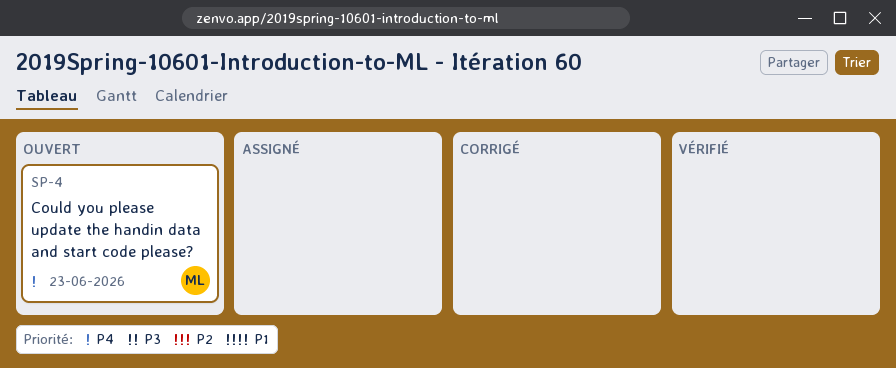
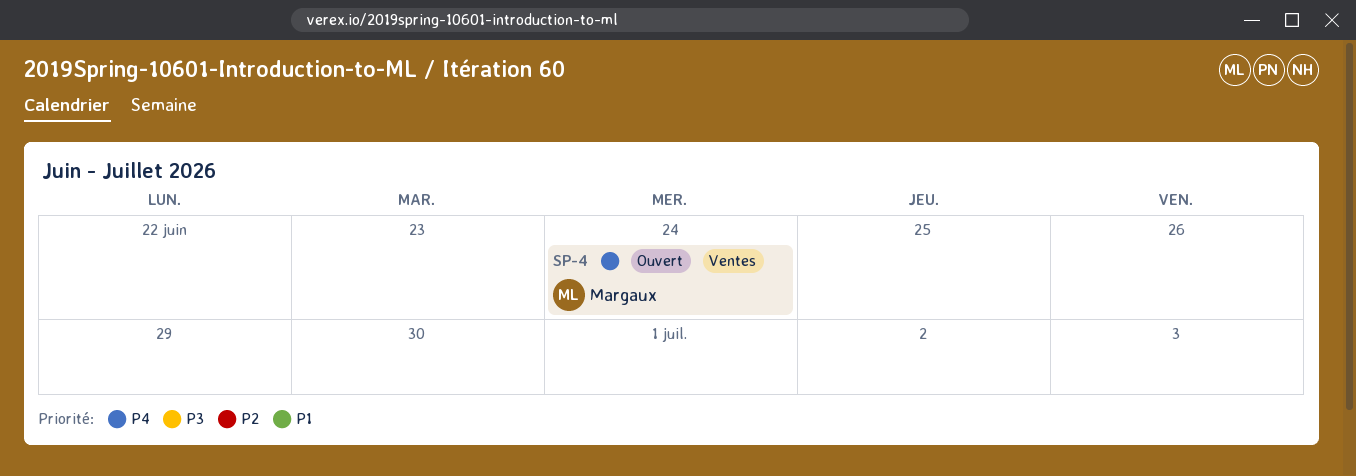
SP-4, due: Jun 23 -> Jun 24

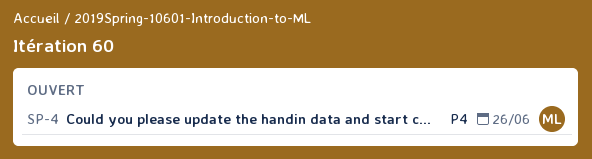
SP-4, due: Jun 24 -> Jun 26

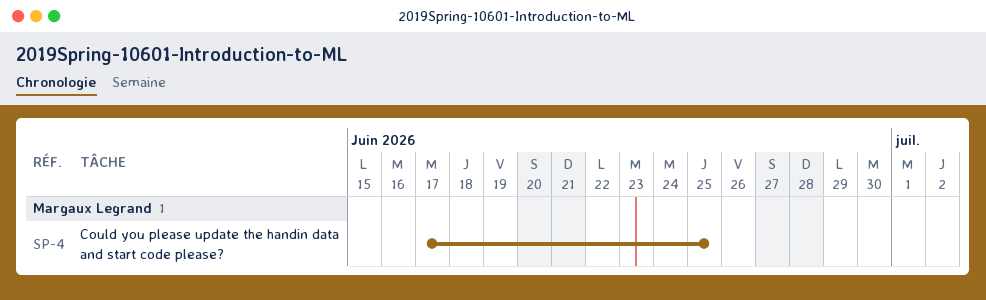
SP-4, due: Jun 26 -> Jun 25

